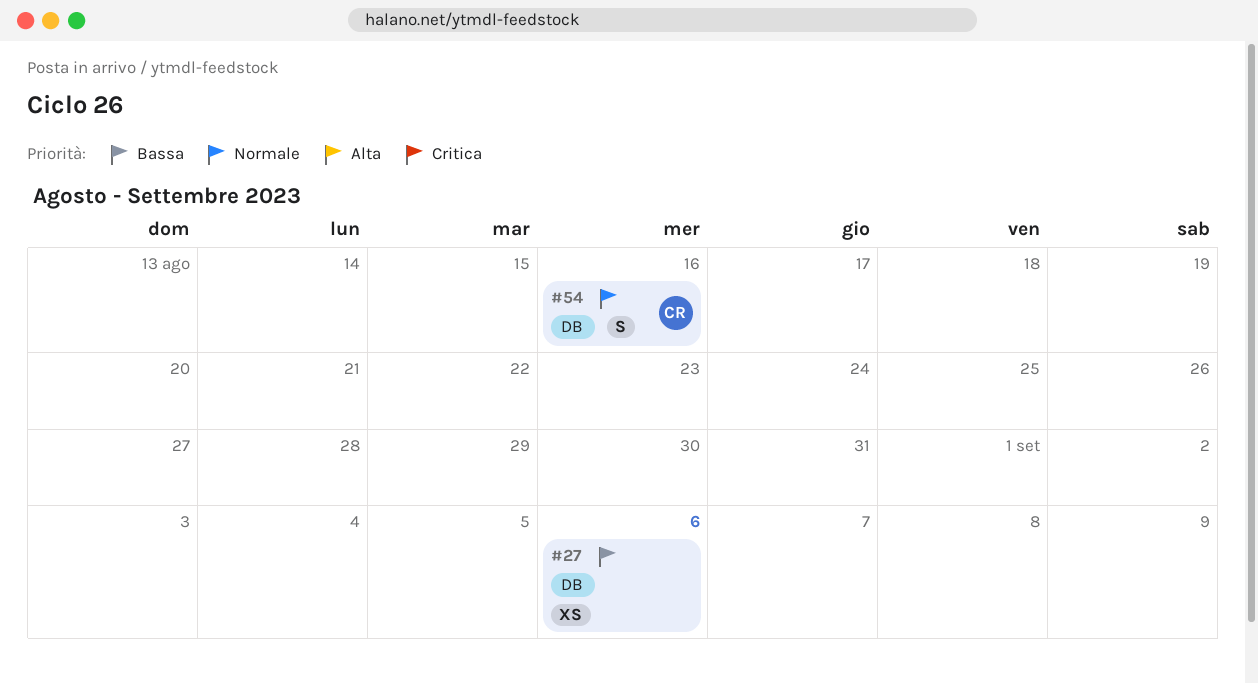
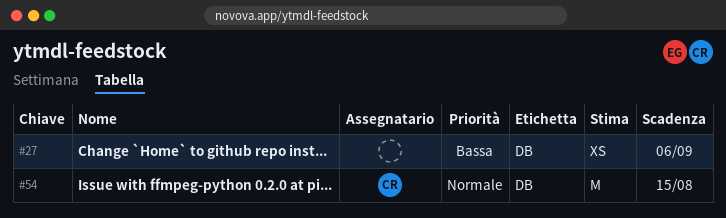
#54, estimate: S -> M
#54, due: Aug 16 -> Aug 15

